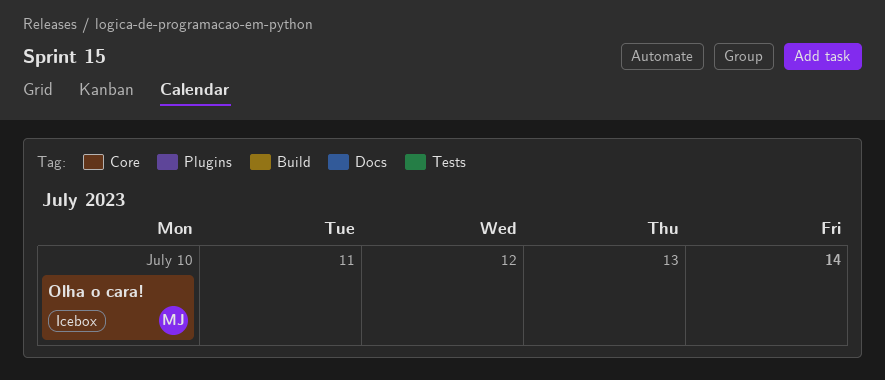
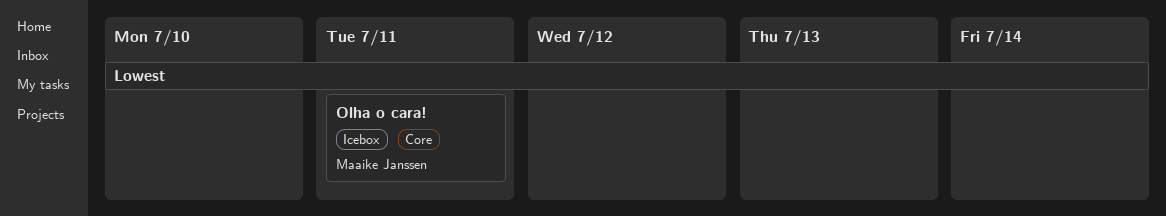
Olha o cara!, due: Jul 10 -> Jul 11

